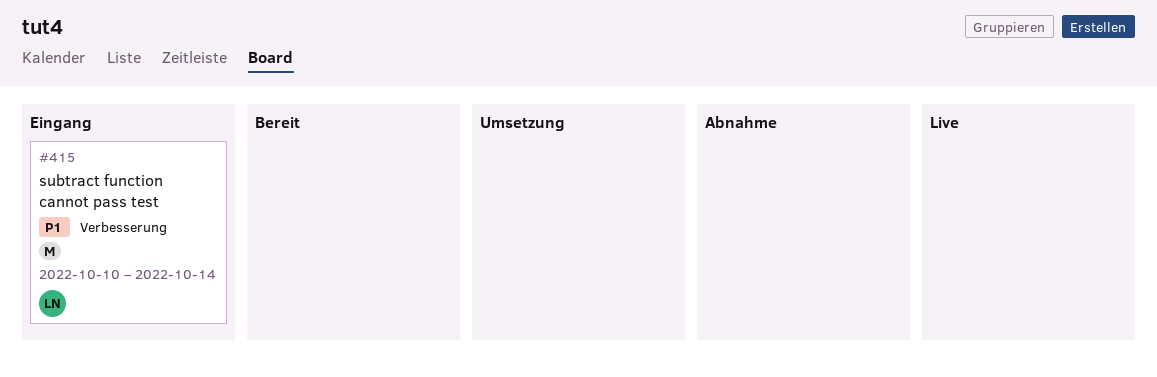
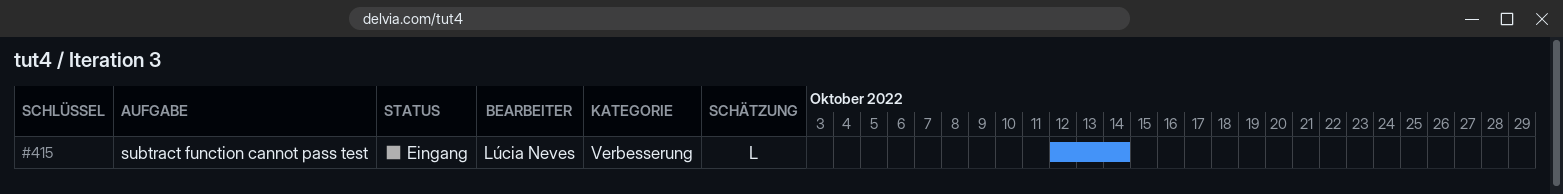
#415, estimate: M -> L
#415, start: Oct 10 -> Oct 12

